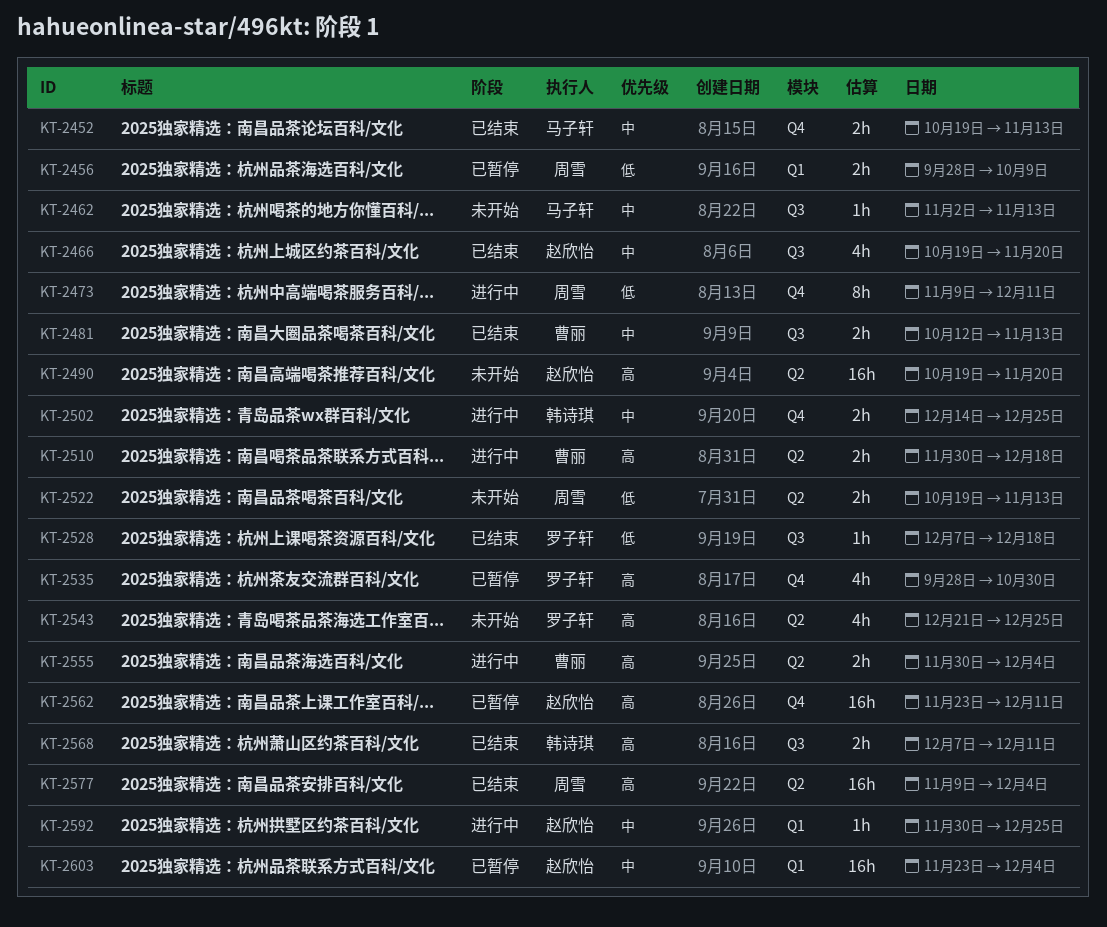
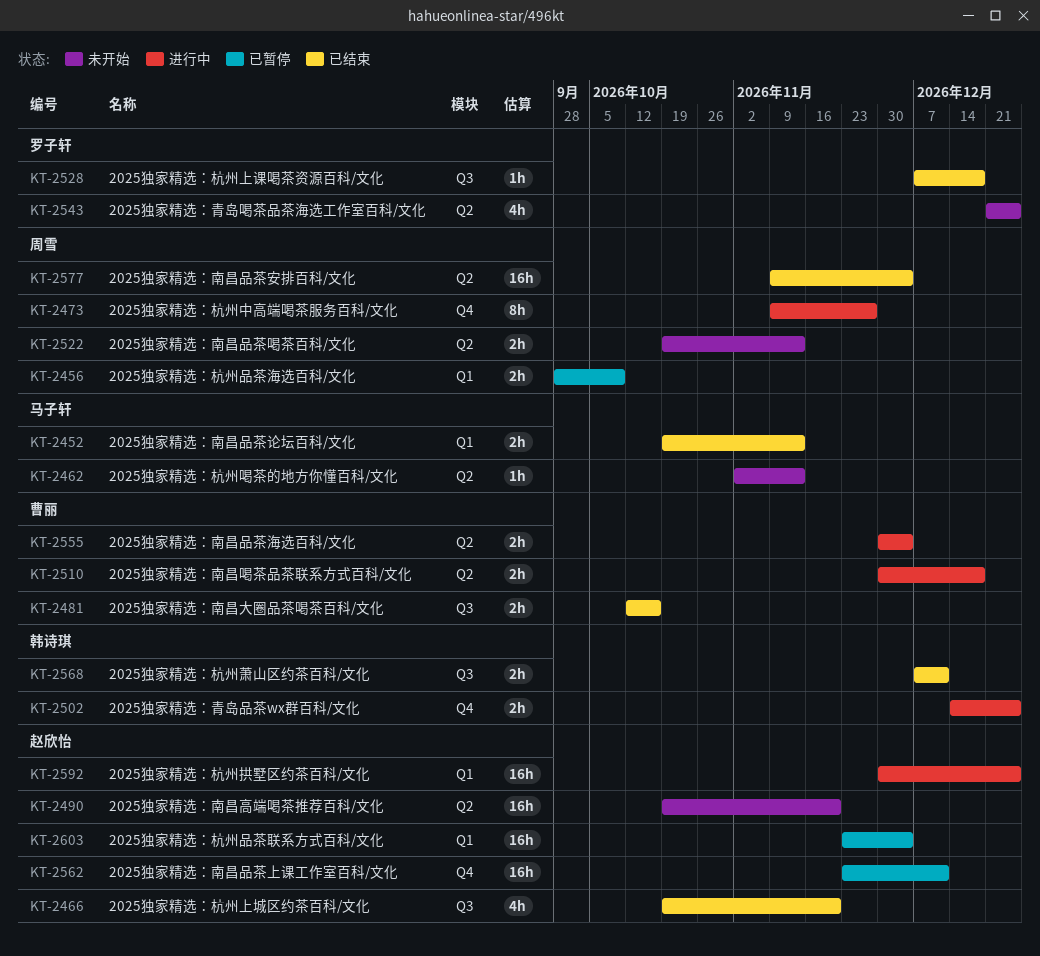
KT-2452, label: Q4 -> Q1
KT-2462, label: Q3 -> Q2
KT-2473, due: Dec 11 -> Nov 27
KT-2481, due: Nov 13 -> Oct 16
KT-2535: present -> none
KT-2592, estimate: 1h -> 16h

